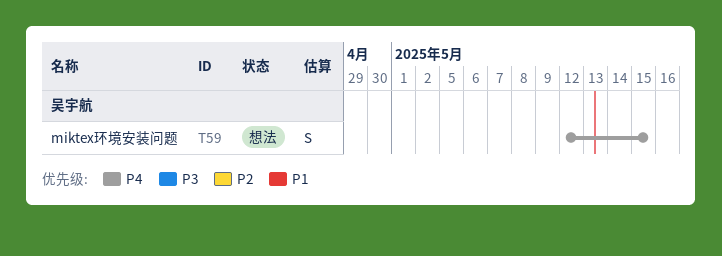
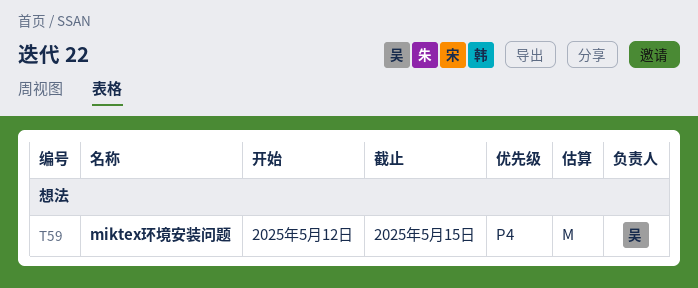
T59, estimate: S -> M

